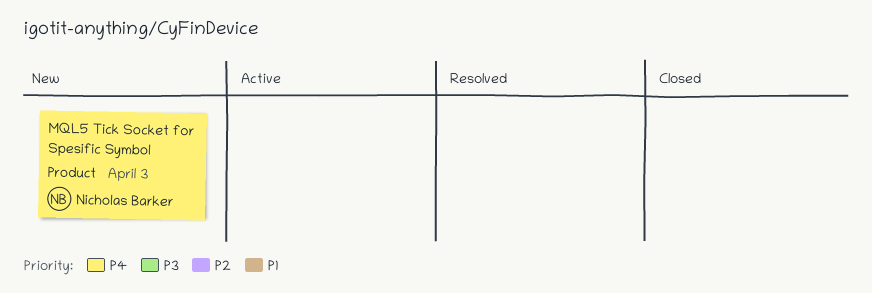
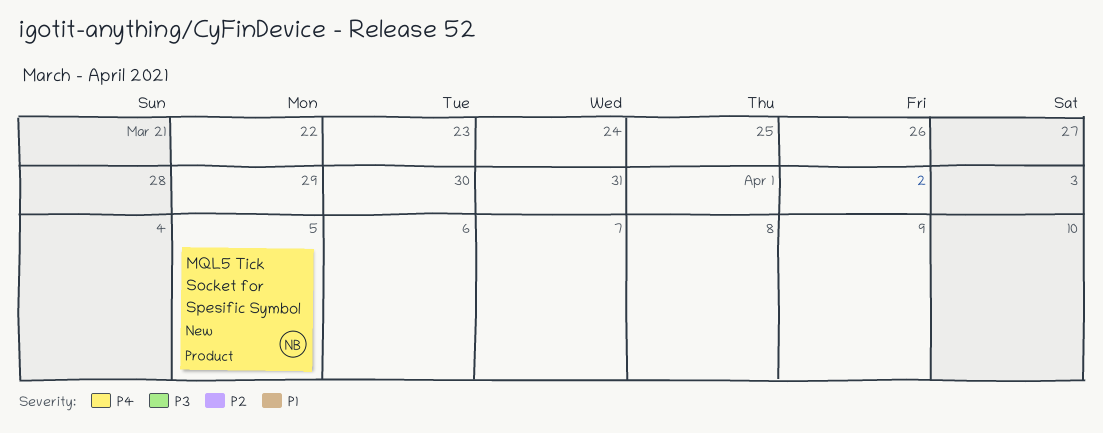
MQL5 Tick Socket for Spesific Symbol, due: Apr 3 -> Apr 5

